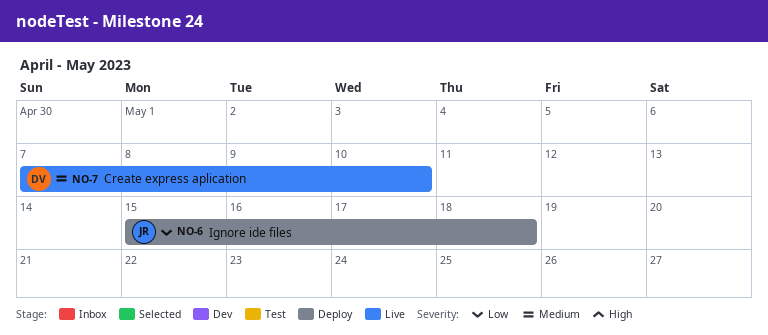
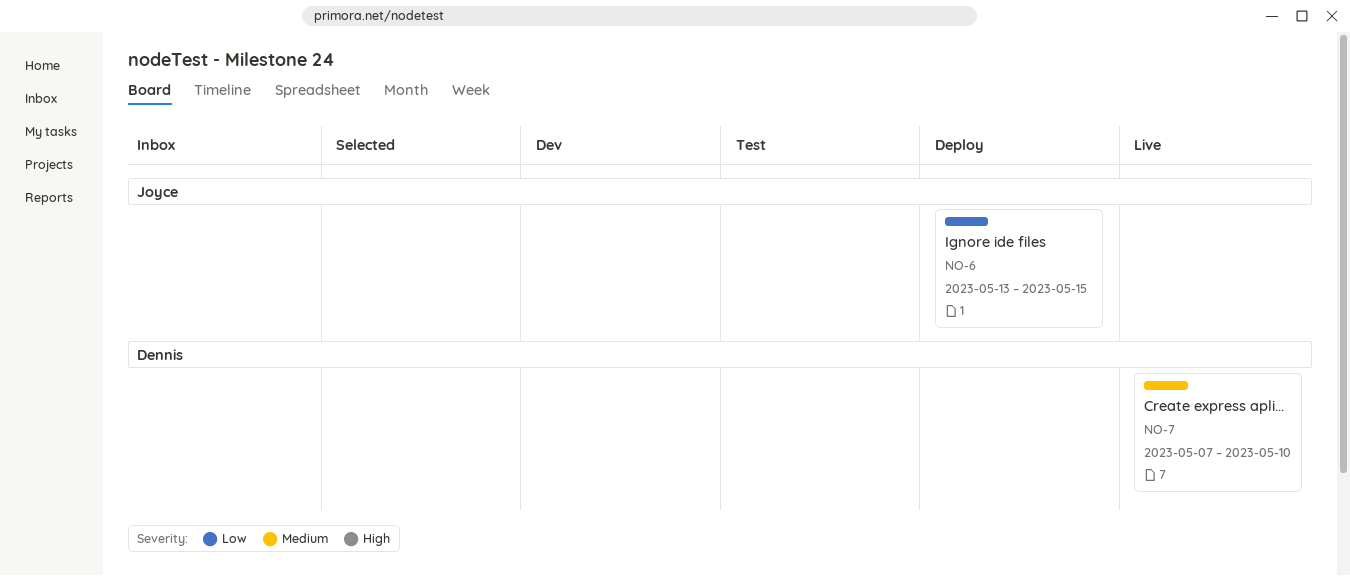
NO-6, start: May 15 -> May 13
NO-6, due: May 18 -> May 15

